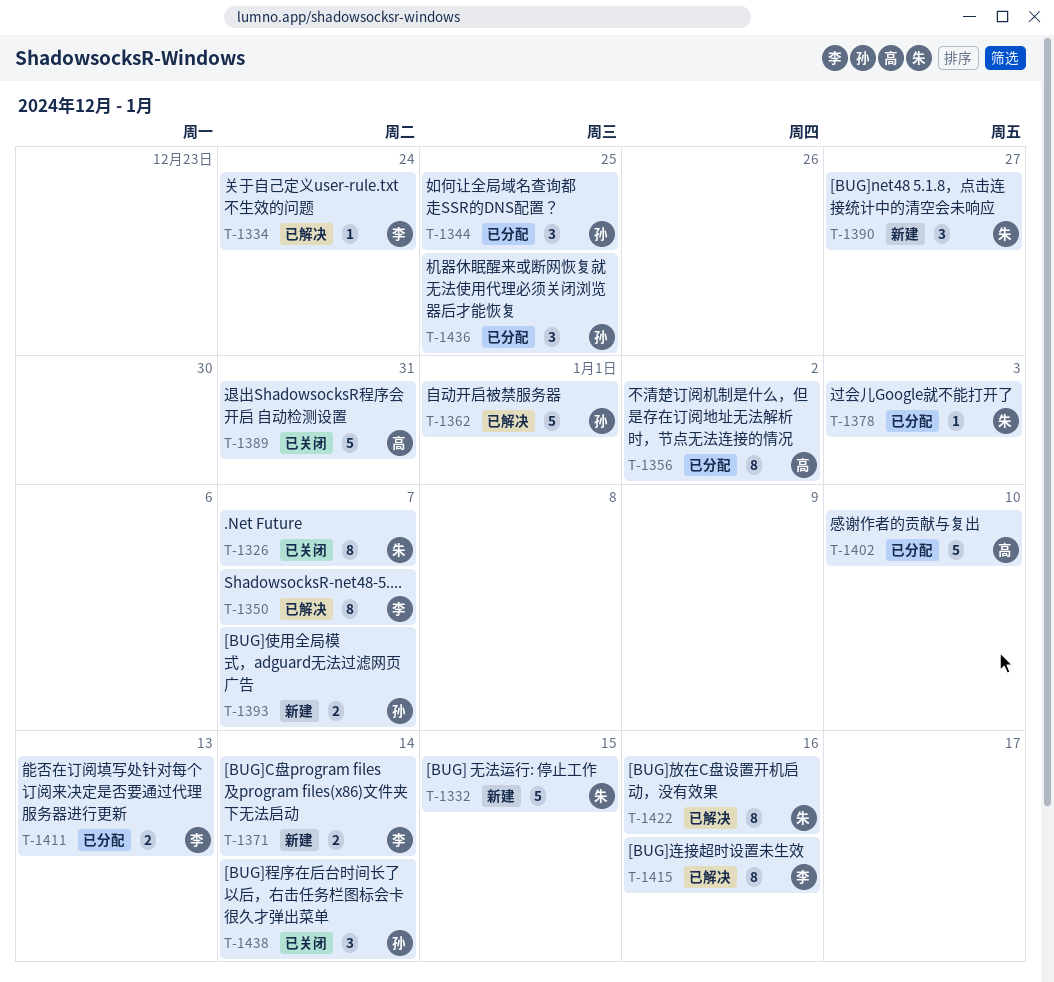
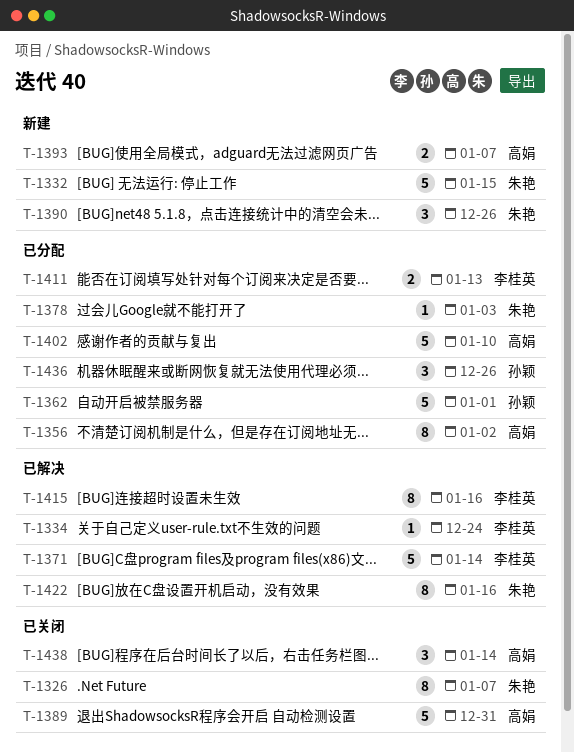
T-1344: present -> none
T-1350: present -> none
T-1362, status: 已解决 -> 已分配
T-1371, status: 新建 -> 已解决
T-1371, estimate: 2 -> 5
T-1390, due: Dec 27 -> Dec 26
T-1393, owner: 孙颖 -> 高娟
T-1436, due: Dec 25 -> Dec 26
T-1438, owner: 孙颖 -> 高娟

